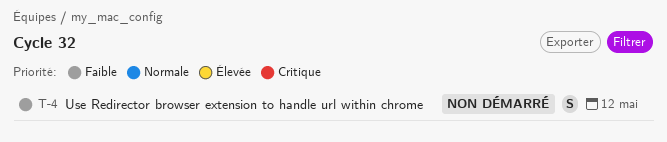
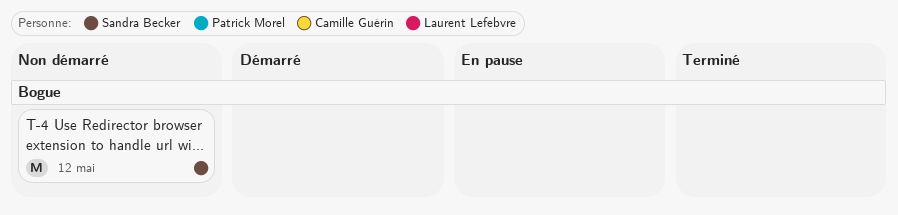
T-4, estimate: S -> M

